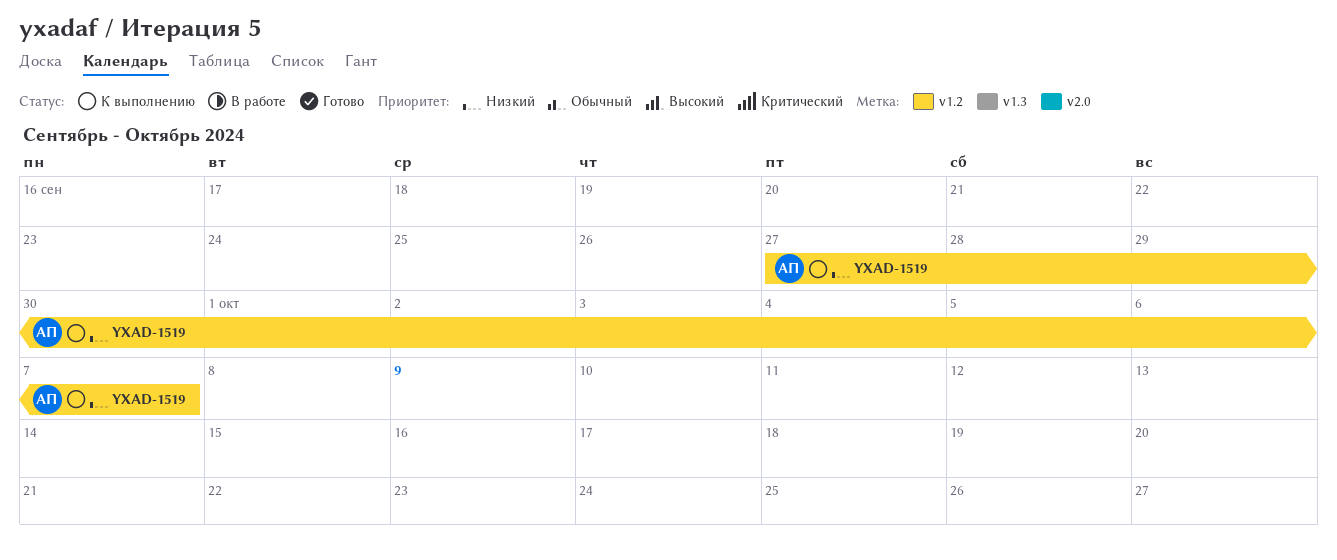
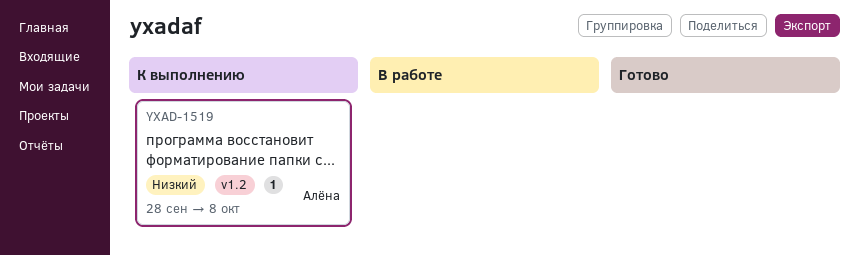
YXAD-1519, start: Sep 27 -> Sep 28
YXAD-1519, due: Oct 7 -> Oct 8

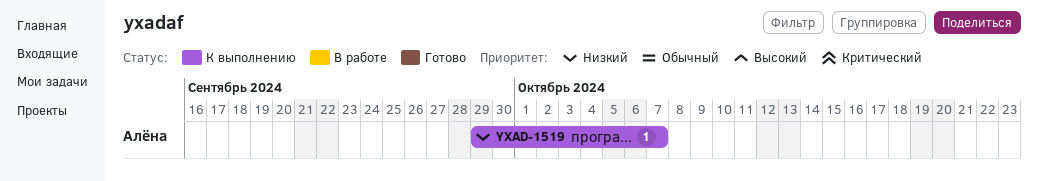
YXAD-1519, start: Sep 28 -> Sep 29
YXAD-1519, due: Oct 8 -> Oct 7

